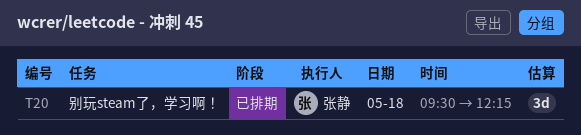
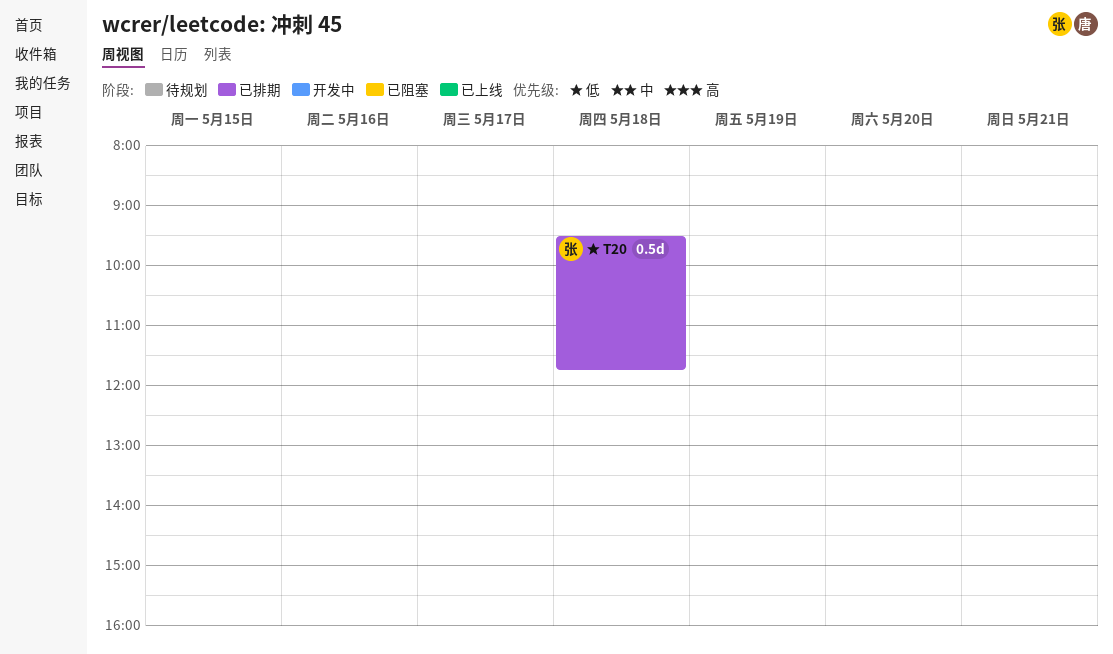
T20, estimate: 3d -> 0.5d
T20, ends: 12:15 -> 11:45

